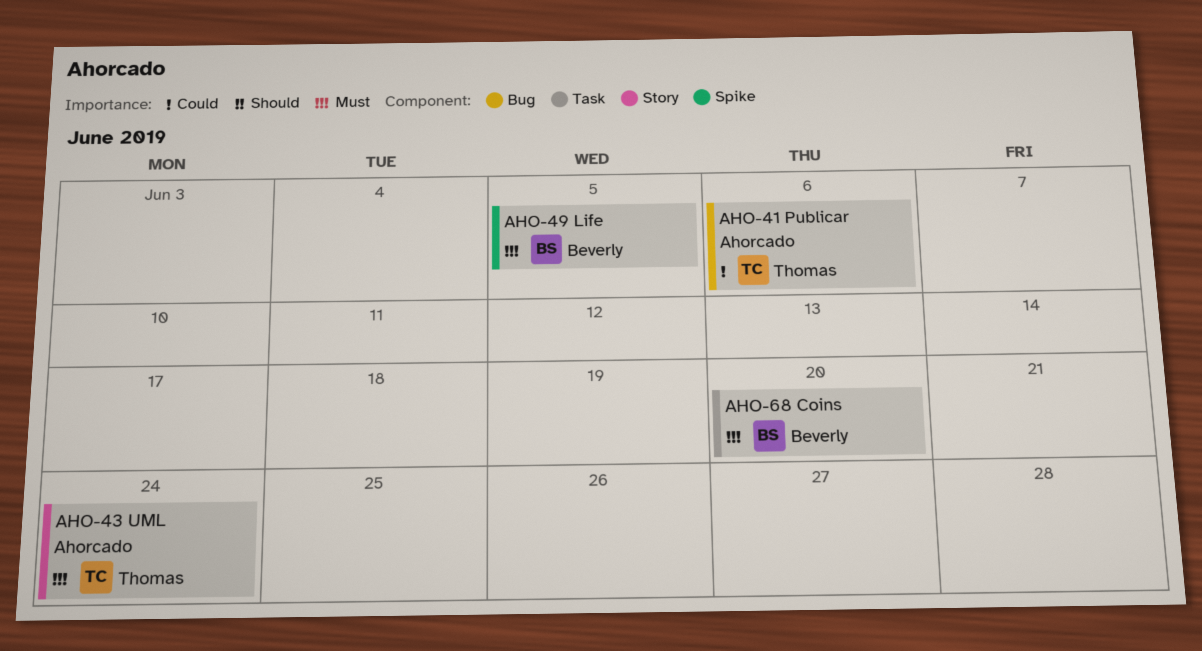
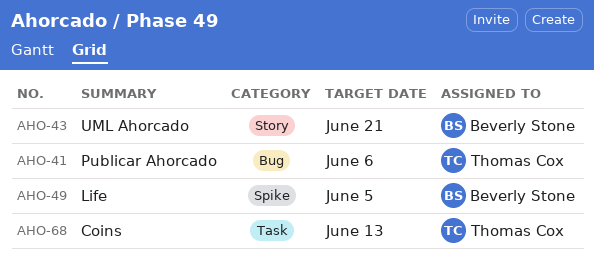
AHO-43, owner: Thomas Cox -> Beverly Stone
AHO-43, due: Jun 24 -> Jun 21
AHO-68, owner: Beverly Stone -> Thomas Cox
AHO-68, due: Jun 20 -> Jun 13

